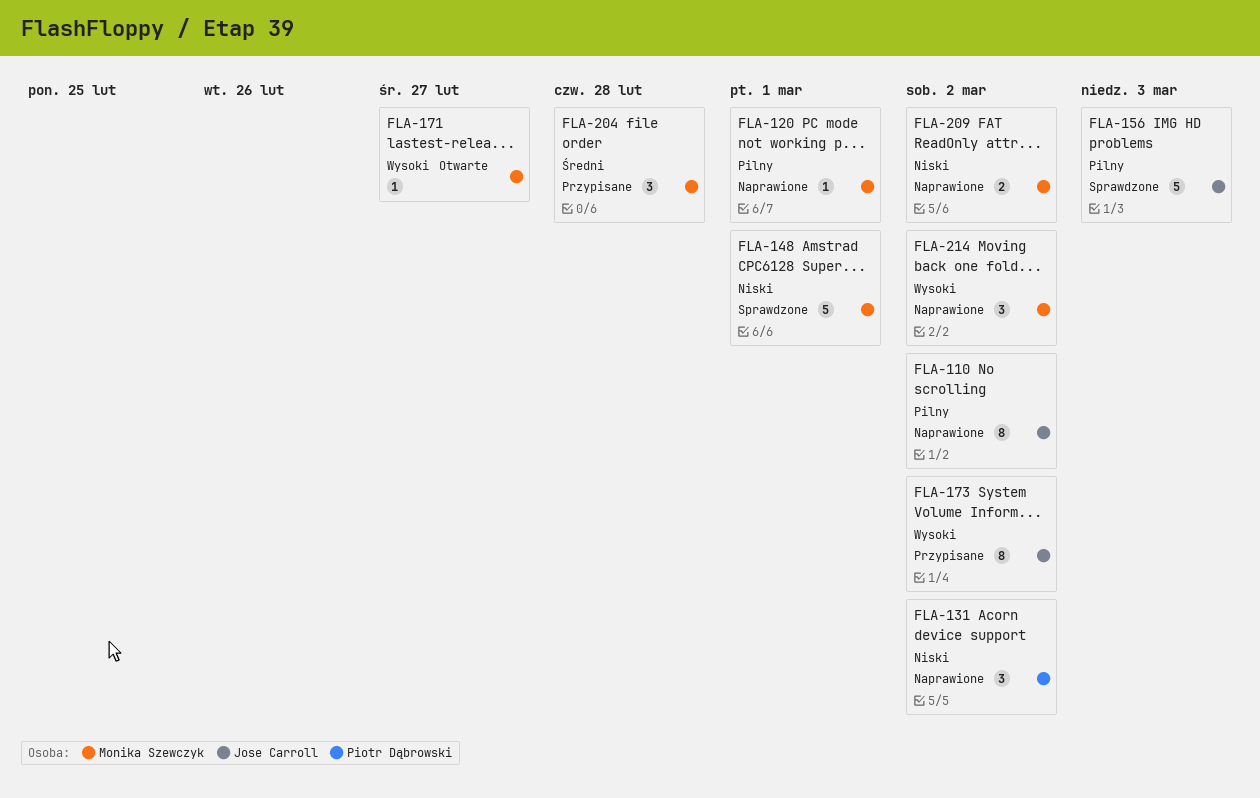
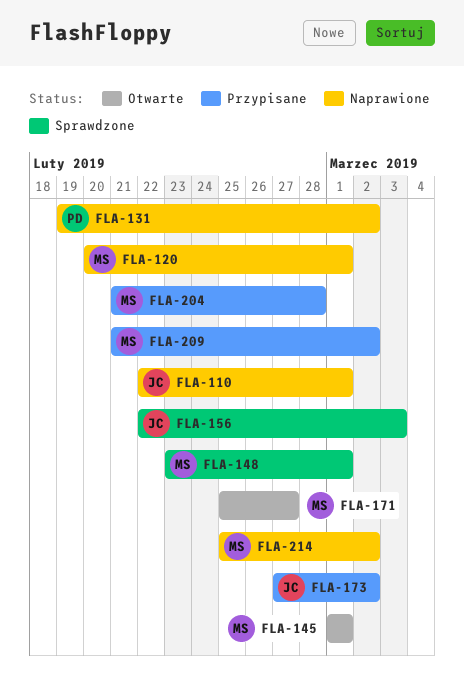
FLA-110, due: Mar 2 -> Mar 1
FLA-145: none -> present
FLA-209, status: Naprawione -> Przypisane

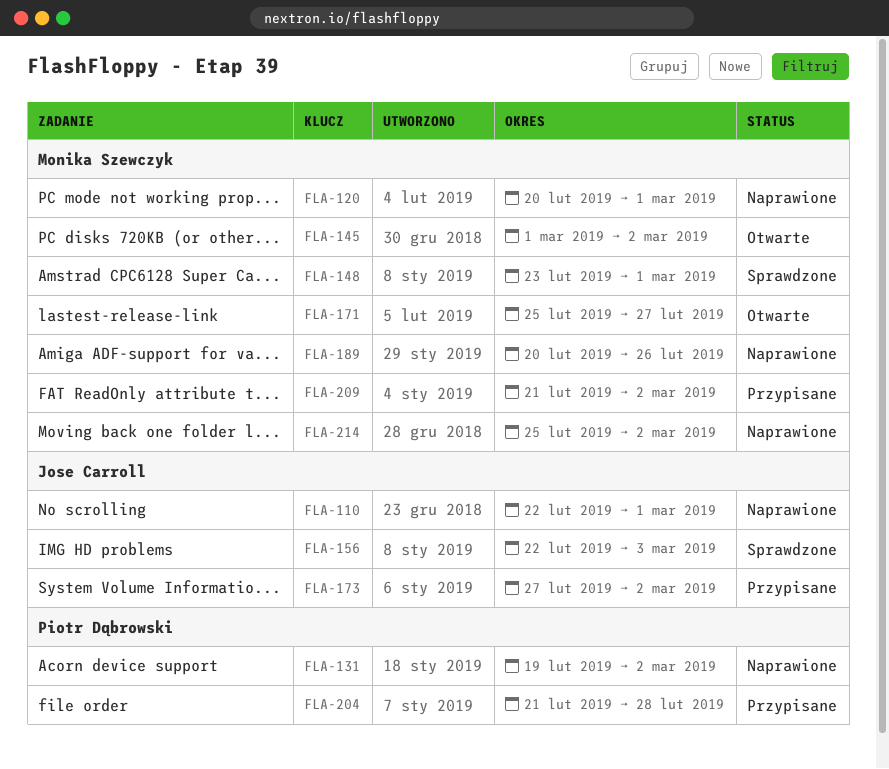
FLA-145, due: Mar 1 -> Mar 2
FLA-189: none -> present
FLA-204, owner: Monika Szewczyk -> Piotr Dąbrowski

